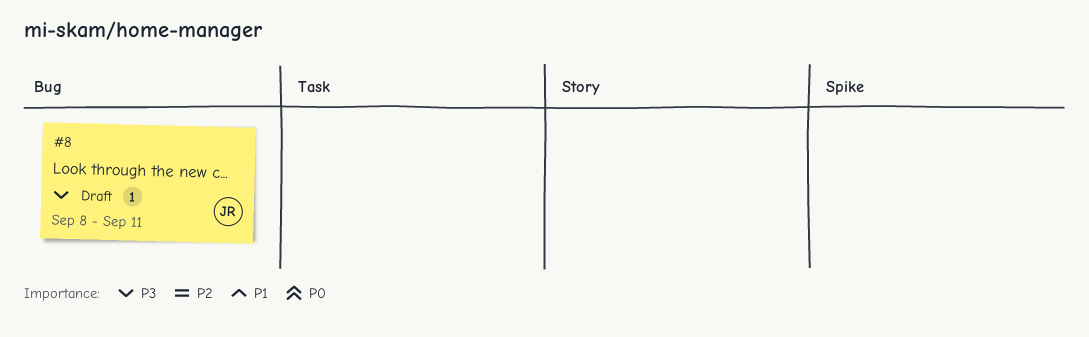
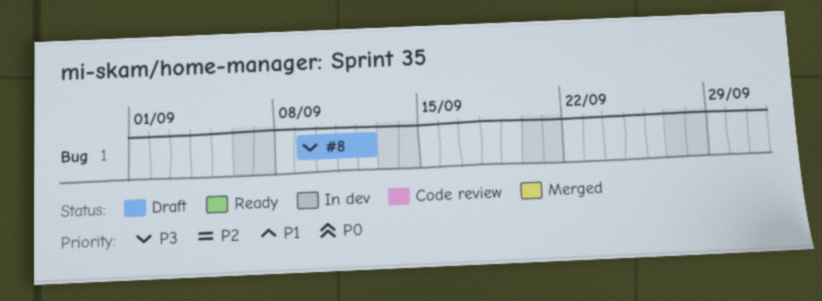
#8, start: Sep 8 -> Sep 9
#8, due: Sep 11 -> Sep 12

